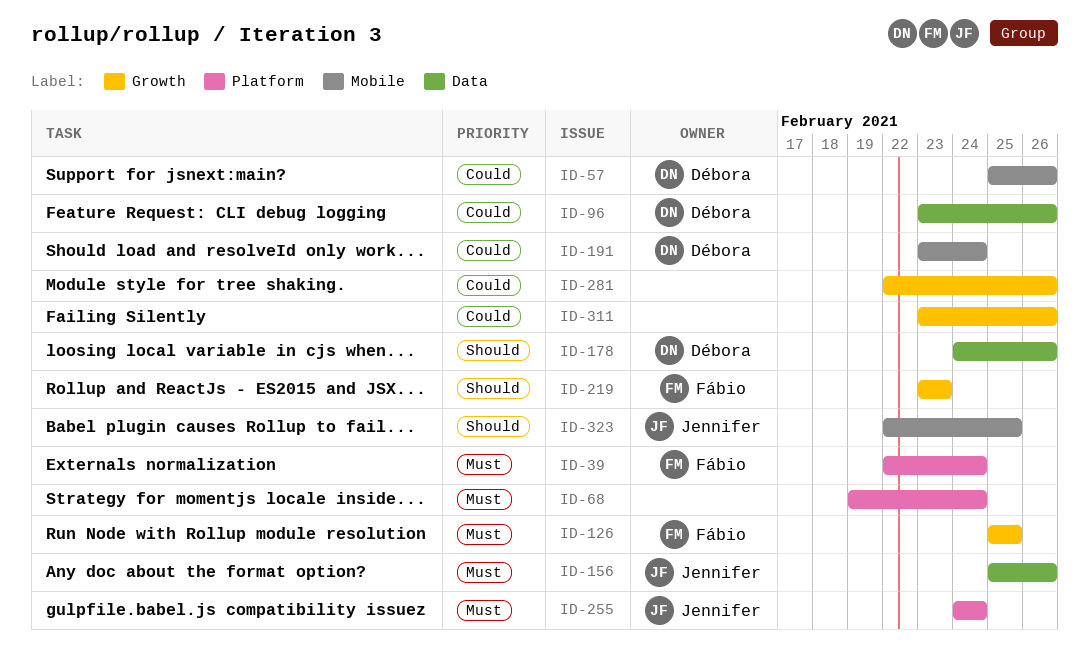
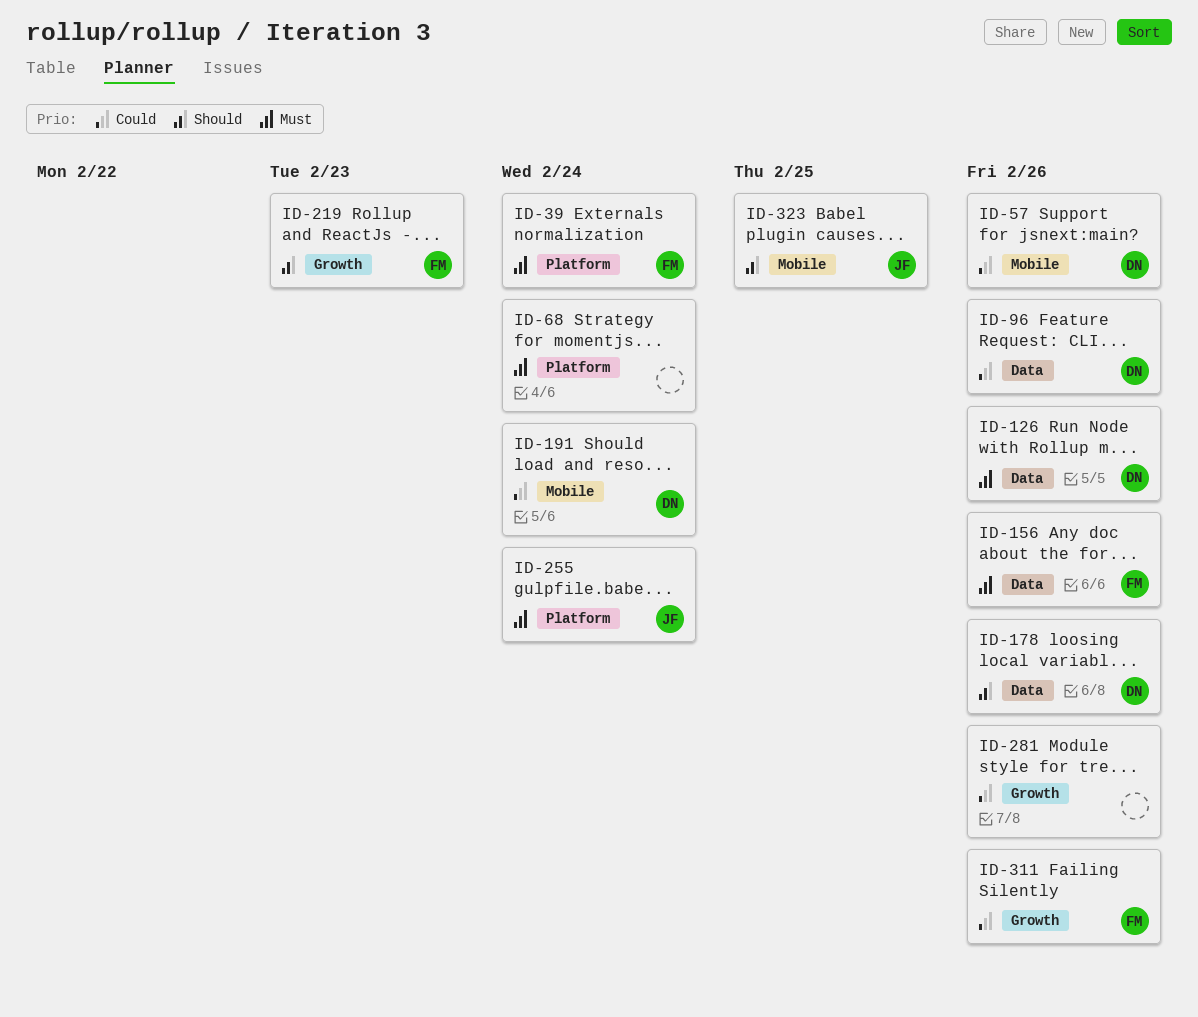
ID-126, owner: Fábio -> Débora
ID-126, label: Growth -> Data
ID-126, due: Feb 25 -> Feb 26
ID-156, owner: Jennifer -> Fábio
ID-311, owner: none -> Fábio

